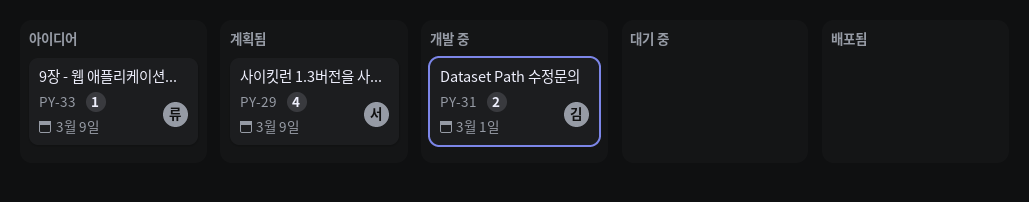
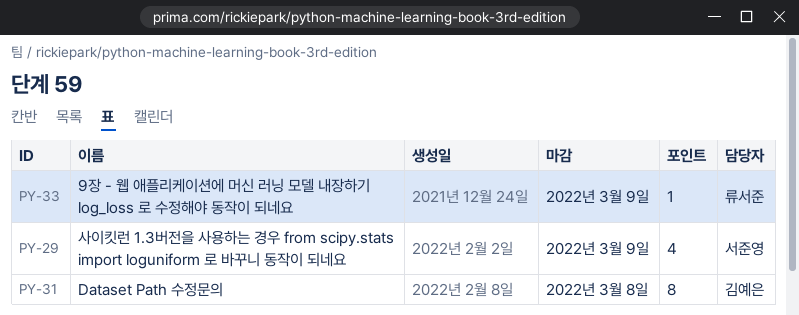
PY-31, estimate: 2 -> 8
PY-31, due: Mar 1 -> Mar 8

